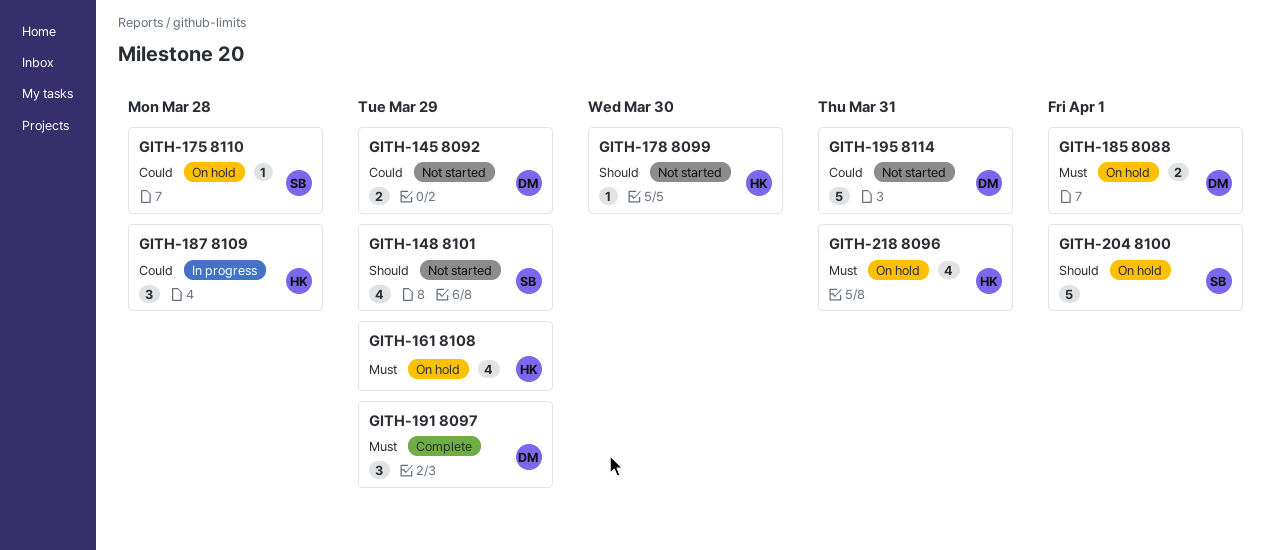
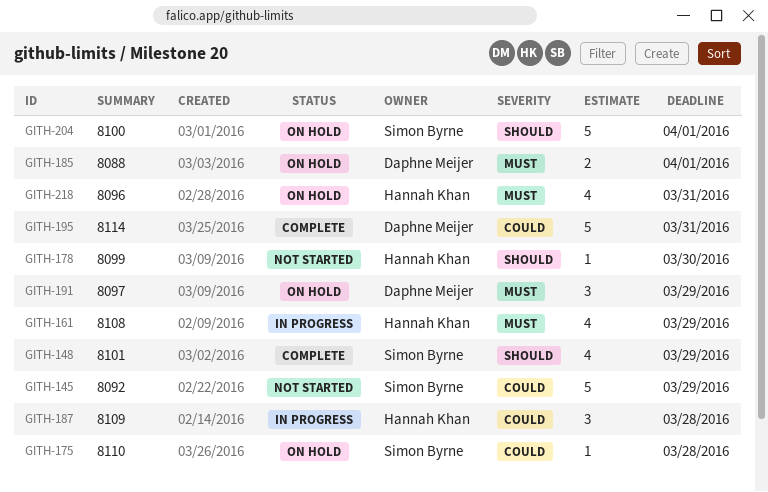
GITH-145, owner: Daphne Meijer -> Simon Byrne
GITH-145, estimate: 2 -> 5
GITH-148, status: Not started -> Complete
GITH-161, status: On hold -> In progress
GITH-191, status: Complete -> On hold
GITH-195, status: Not started -> Complete

